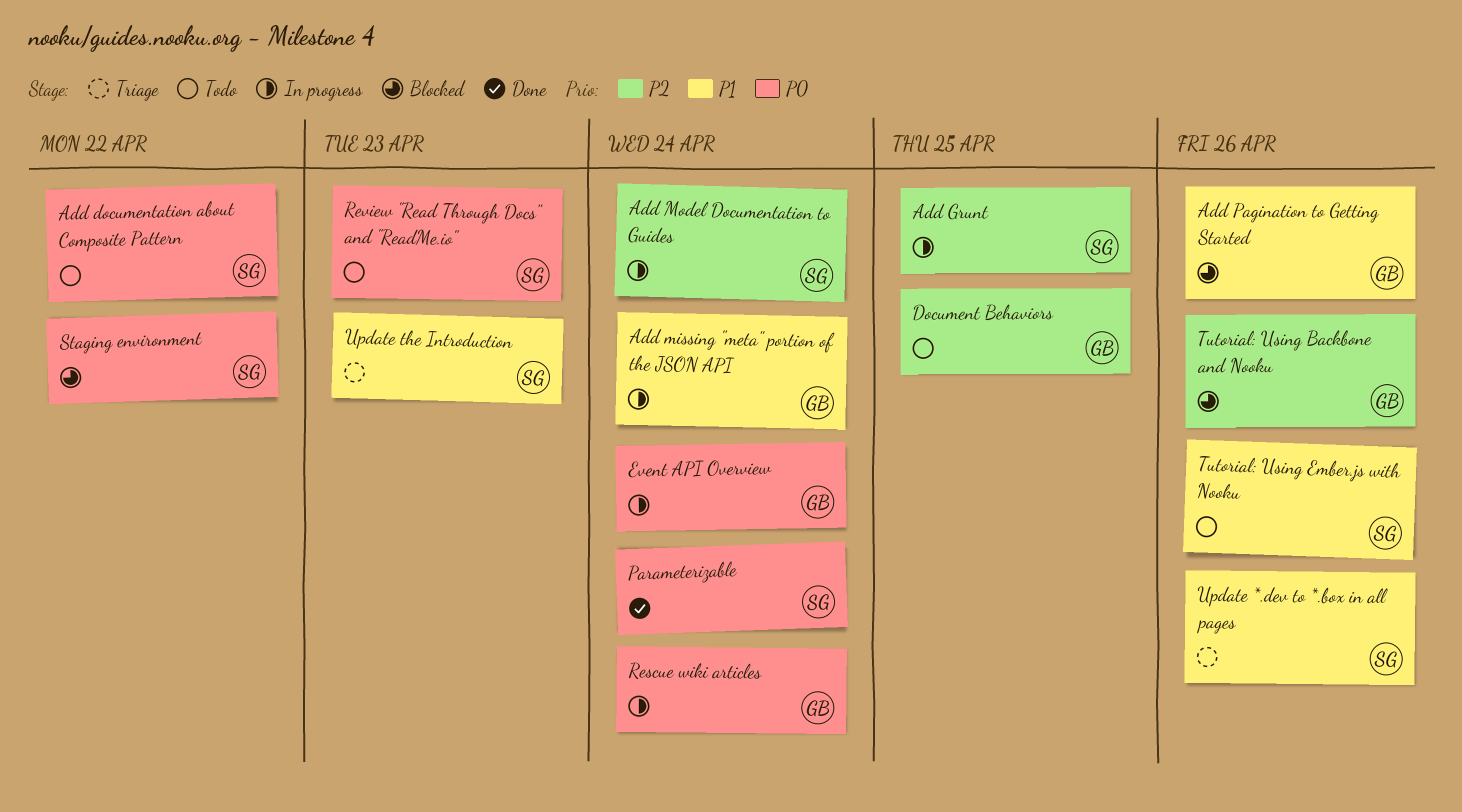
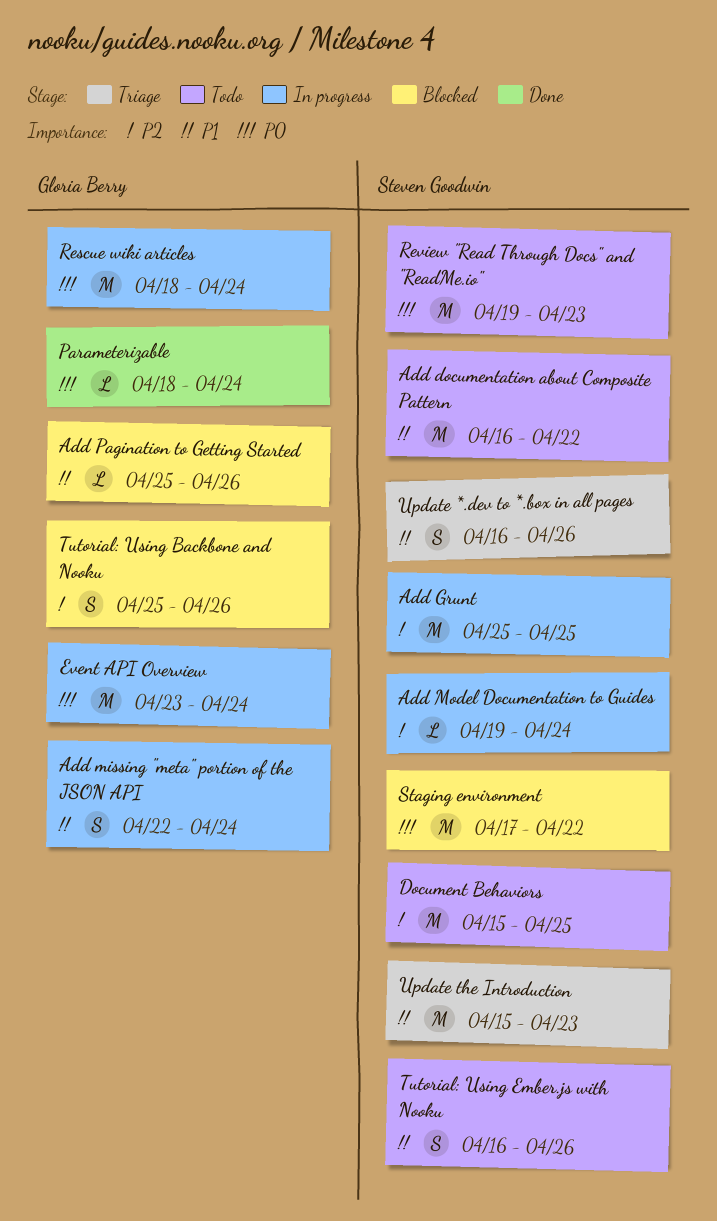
Add documentation about Composite Pattern, priority: P0 -> P1
Document Behaviors, owner: Gloria Berry -> Steven Goodwin
Parameterizable, owner: Steven Goodwin -> Gloria Berry

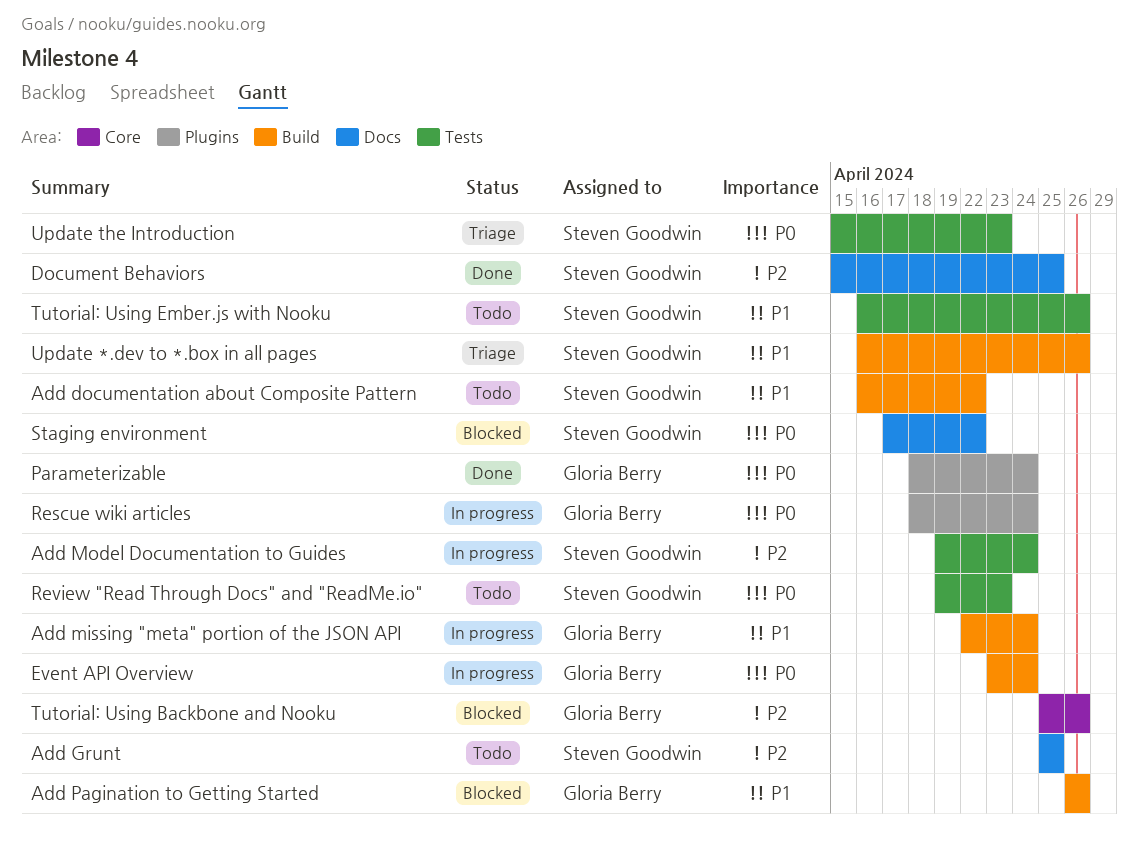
Add Grunt, status: In progress -> Todo
Add Pagination to Getting Started, start: Apr 25 -> Apr 26
Document Behaviors, status: Todo -> Done
Update the Introduction, priority: P1 -> P0

